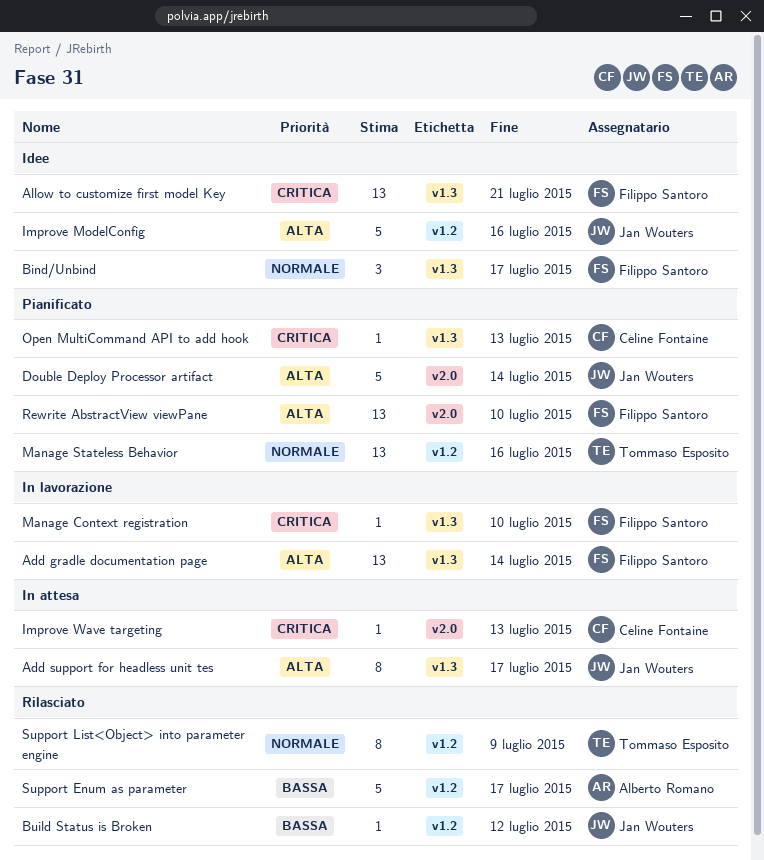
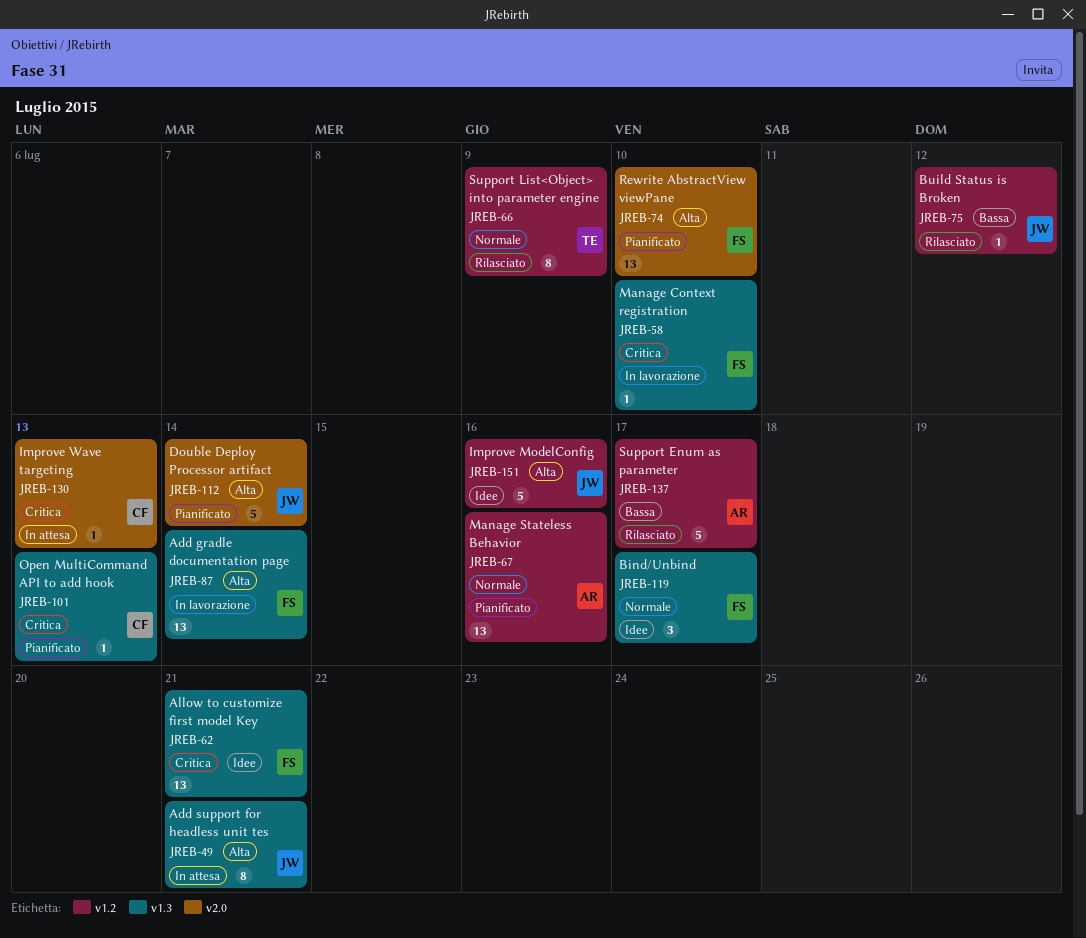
Add support for headless unit tes, due: Jul 17 -> Jul 21
Manage Stateless Behavior, owner: Tommaso Esposito -> Alberto Romano

